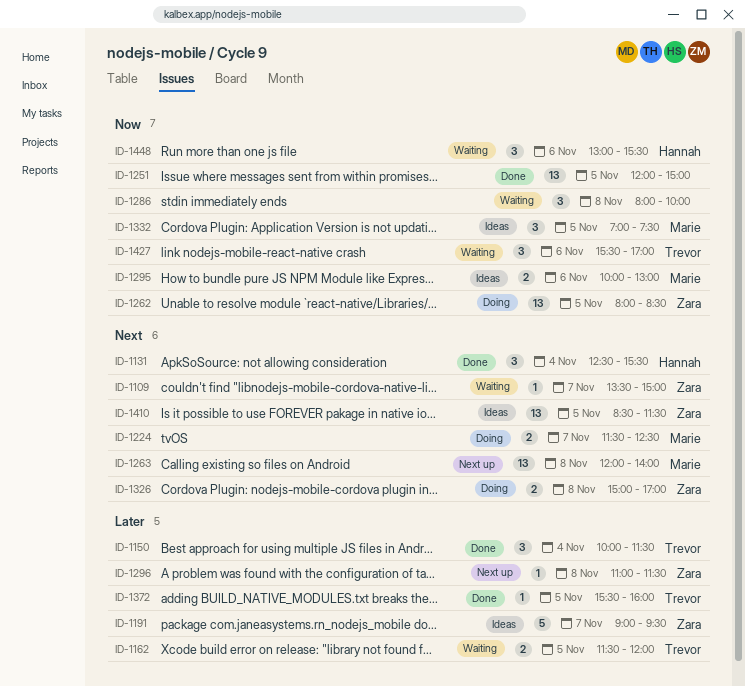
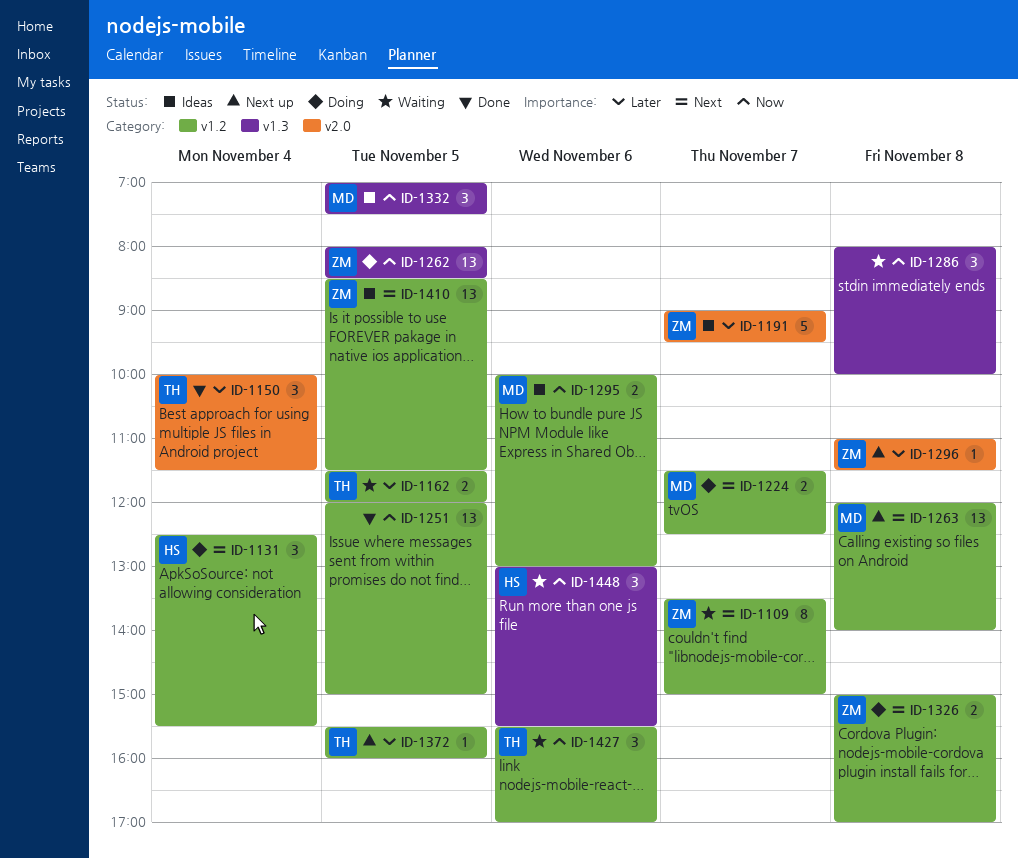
ID-1109, estimate: 1 -> 8
ID-1131, status: Done -> Doing
ID-1372, status: Done -> Next up

